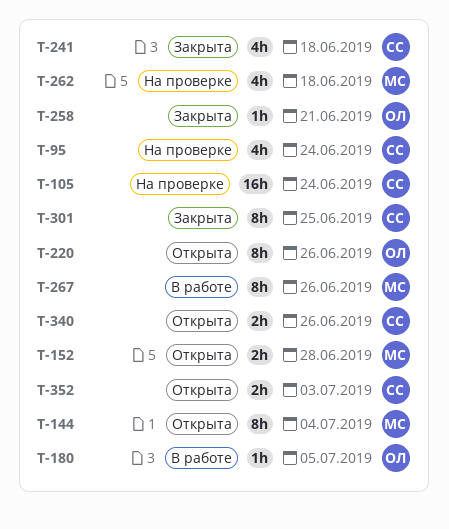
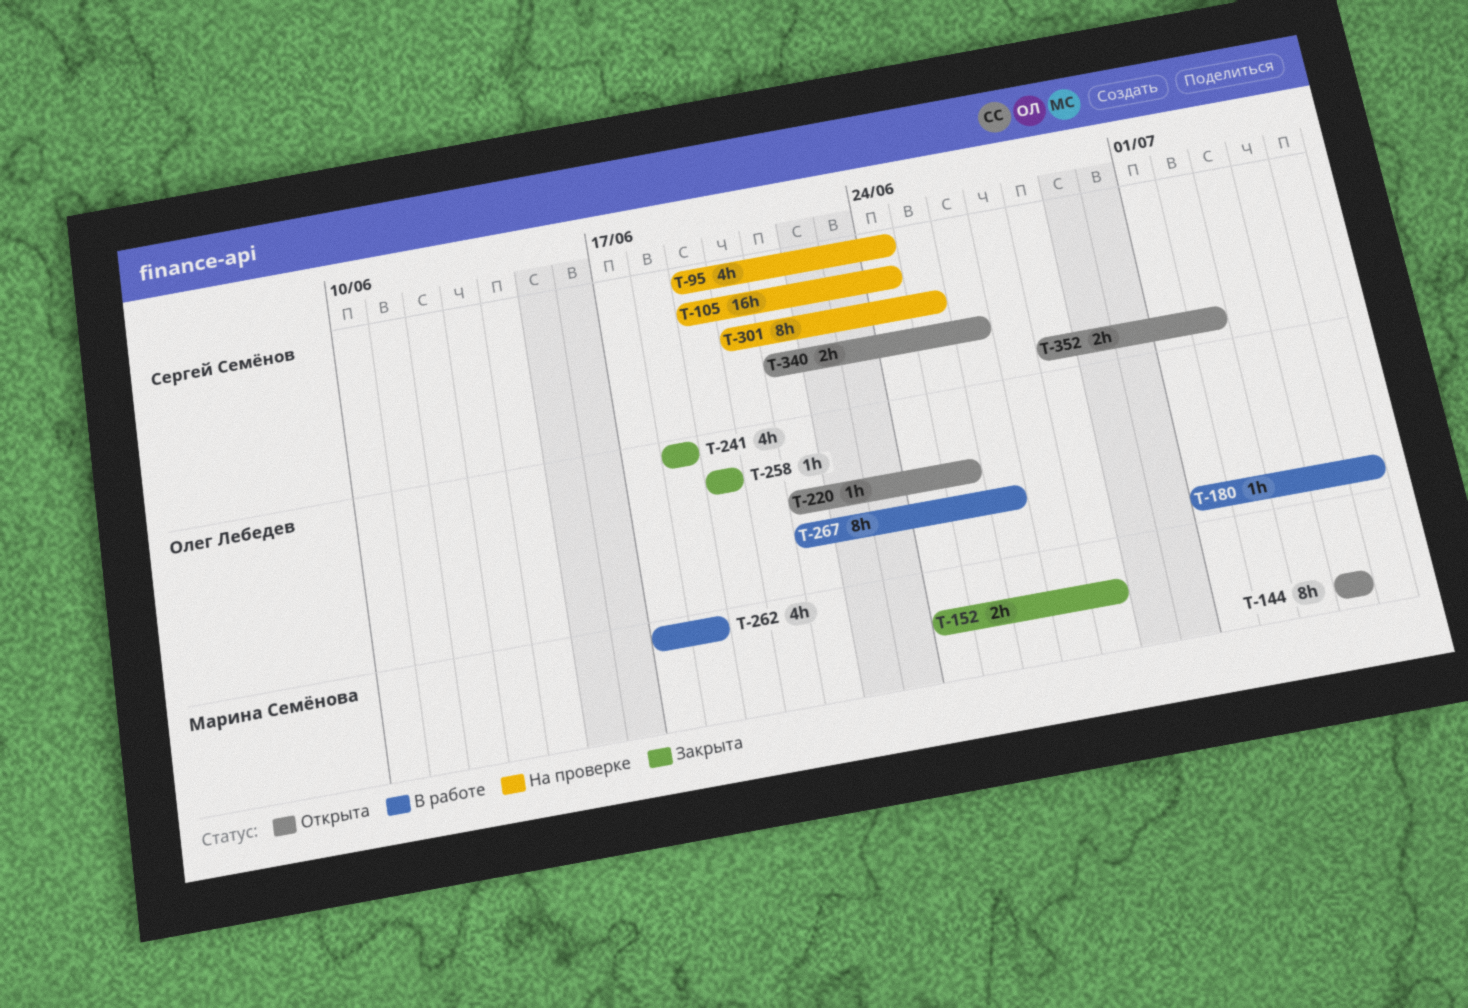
T-152, status: Открыта -> Закрыта
T-220, estimate: 8h -> 1h
T-220, due: Jun 26 -> Jun 25
T-241, owner: Сергей Семёнов -> Олег Лебедев
T-258, due: Jun 21 -> Jun 19
T-262, status: На проверке -> В работе
T-267, owner: Марина Семёнова -> Олег Лебедев
T-301, status: Закрыта -> На проверке
T-352, due: Jul 3 -> Jul 2

